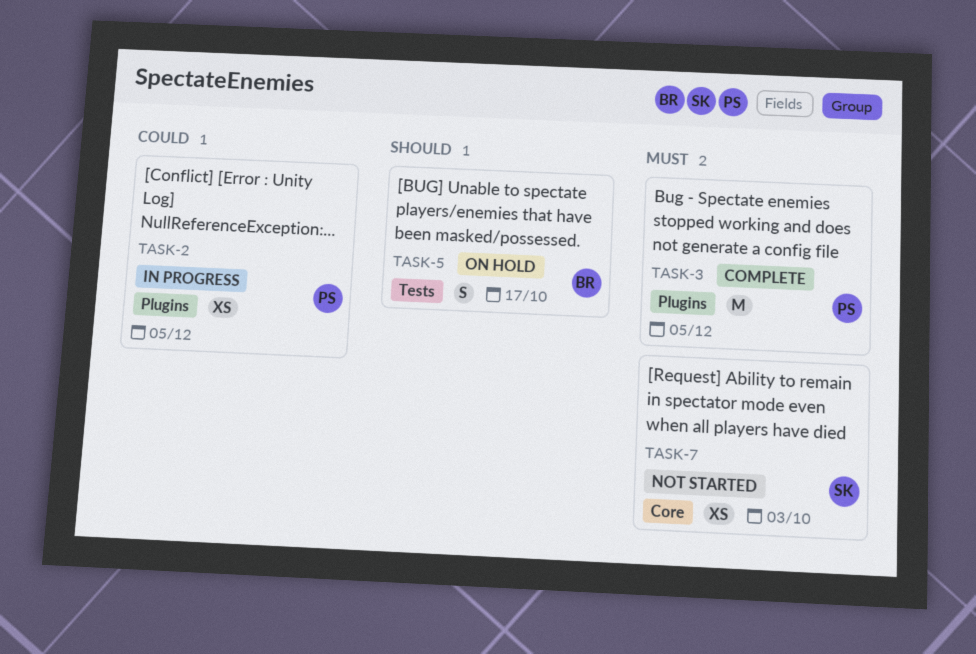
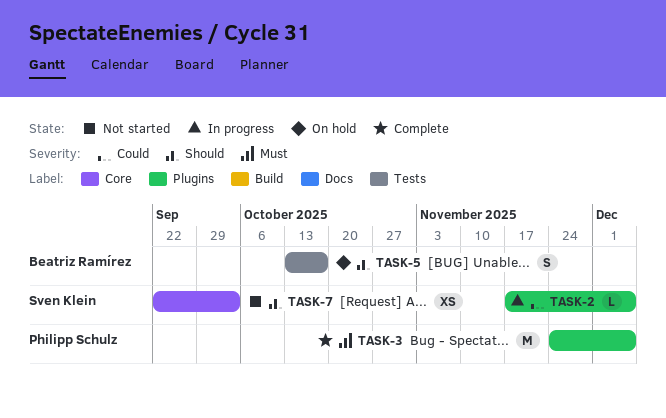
TASK-2, owner: Philipp Schulz -> Sven Klein
TASK-2, estimate: XS -> L
TASK-7, priority: Must -> Should

